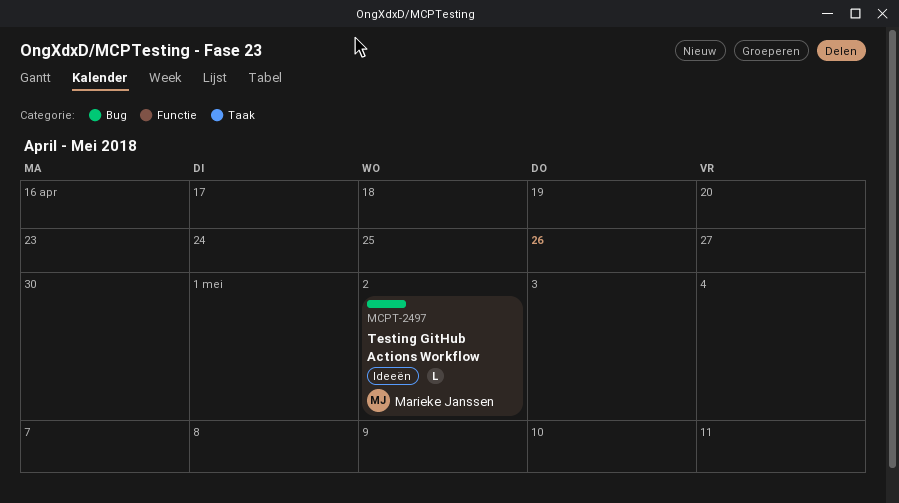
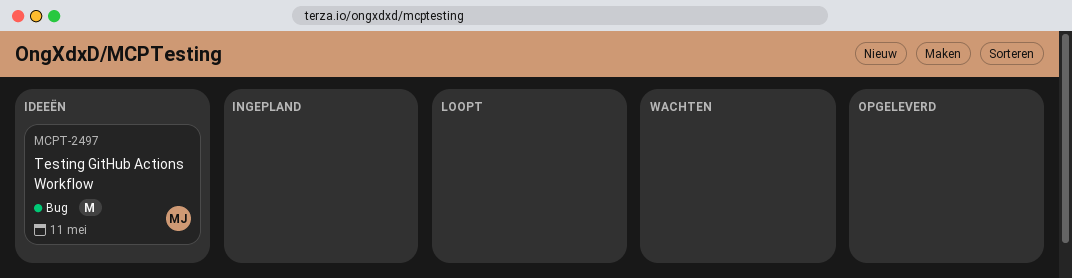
MCPT-2497, estimate: L -> M
MCPT-2497, due: May 2 -> May 11

